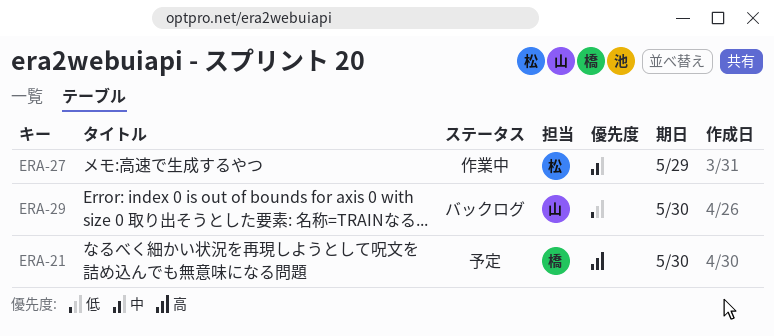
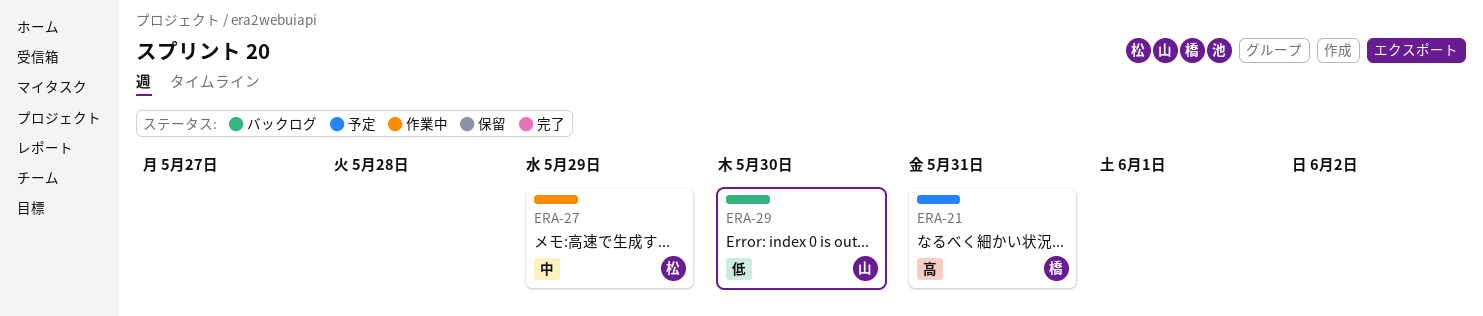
ERA-21, due: May 30 -> May 31

